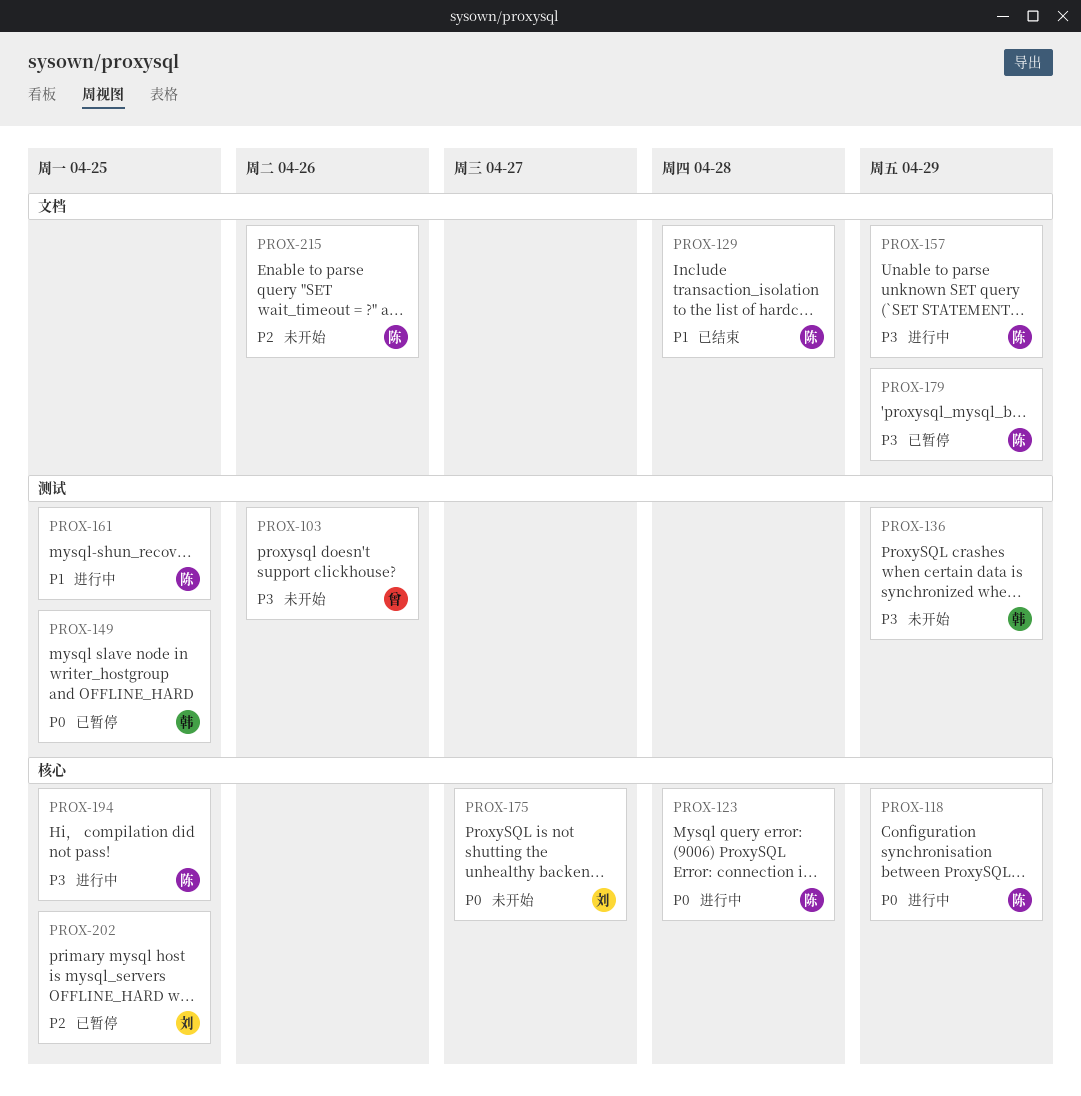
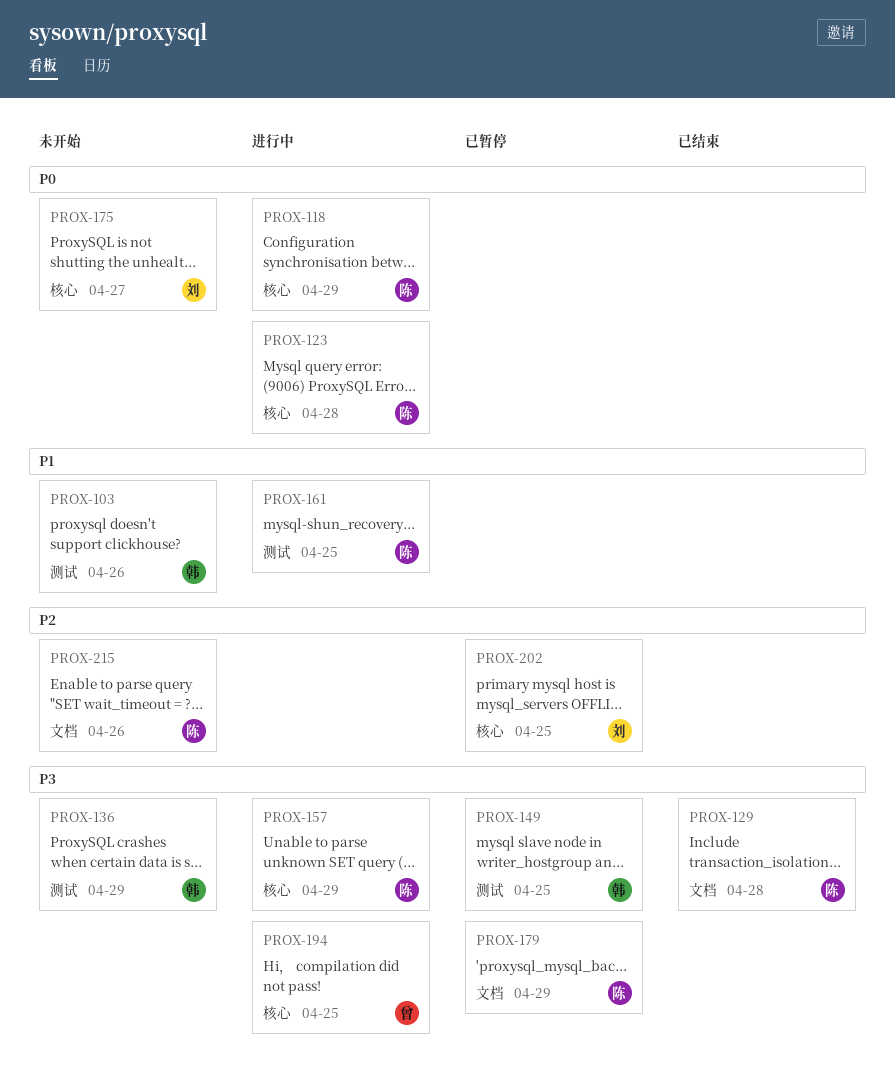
PROX-103, owner: 曾 -> 韩
PROX-103, priority: P3 -> P1
PROX-129, priority: P1 -> P3
PROX-149, priority: P0 -> P3
PROX-157, label: 文档 -> 核心
PROX-194, owner: 陈 -> 曾

